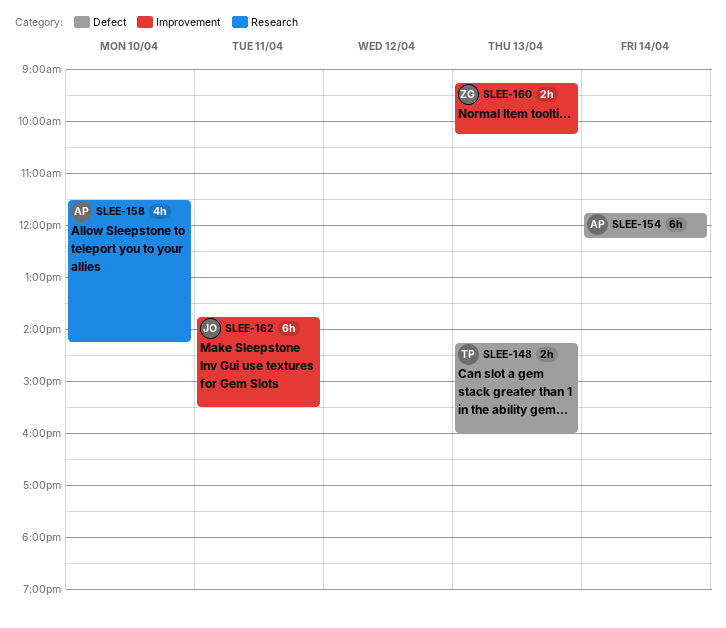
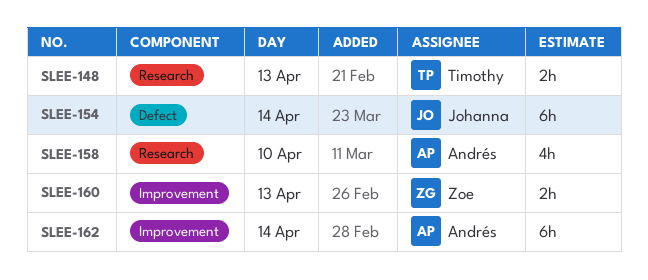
SLEE-148, label: Defect -> Research
SLEE-154, owner: Andrés -> Johanna
SLEE-162, owner: Johanna -> Andrés
SLEE-162, day: Apr 11 -> Apr 14

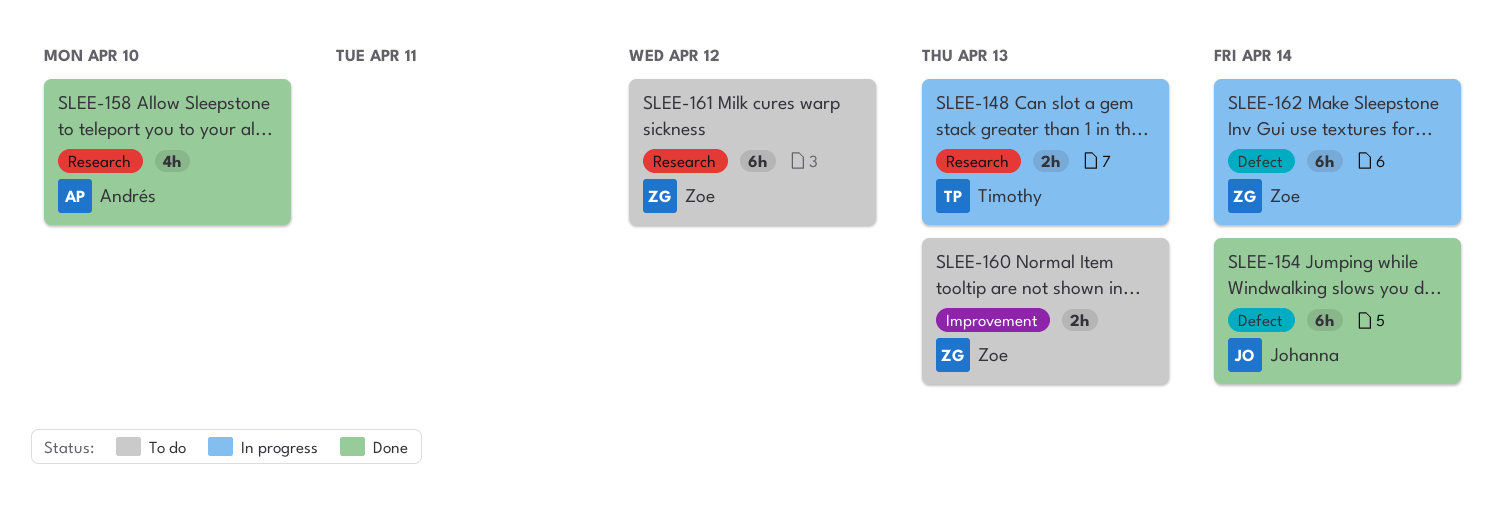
SLEE-161: none -> present
SLEE-162, owner: Andrés -> Zoe
SLEE-162, label: Improvement -> Defect

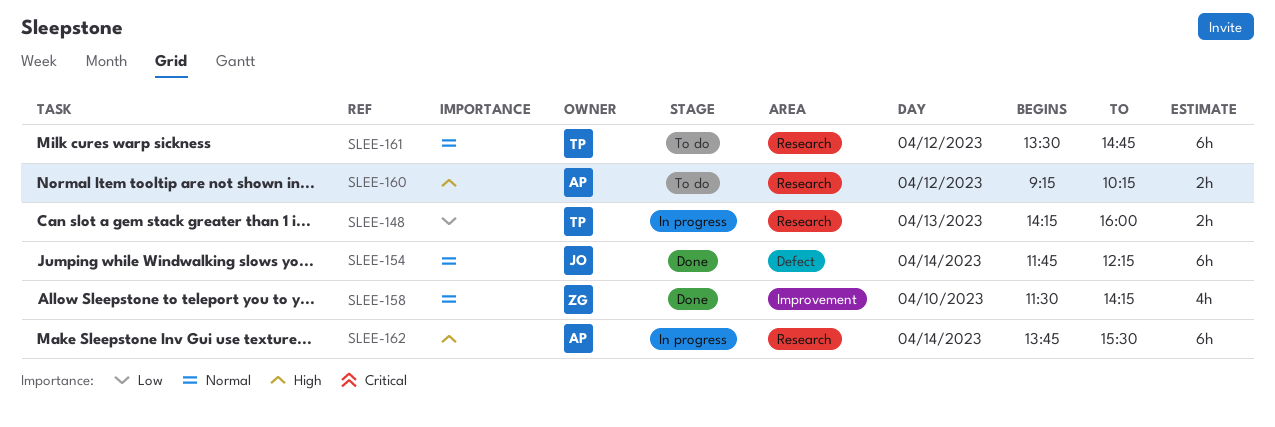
SLEE-158, owner: Andrés -> Zoe
SLEE-158, label: Research -> Improvement
SLEE-160, owner: Zoe -> Andrés
SLEE-160, label: Improvement -> Research
SLEE-160, day: Apr 13 -> Apr 12
SLEE-161, owner: Zoe -> Timothy
SLEE-162, owner: Zoe -> Andrés
SLEE-162, label: Defect -> Research

